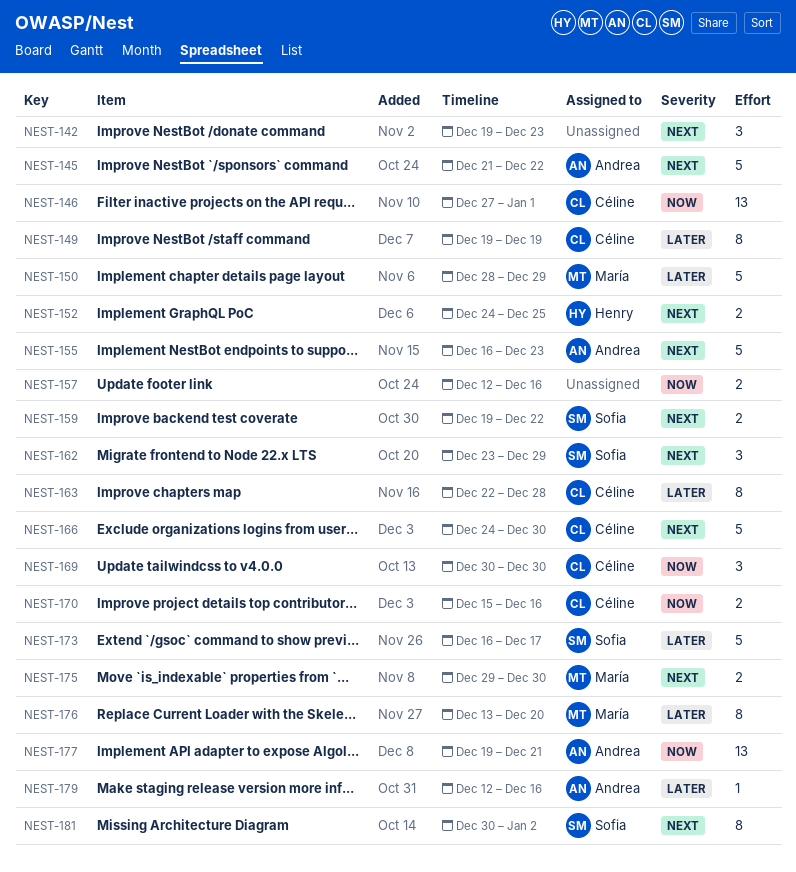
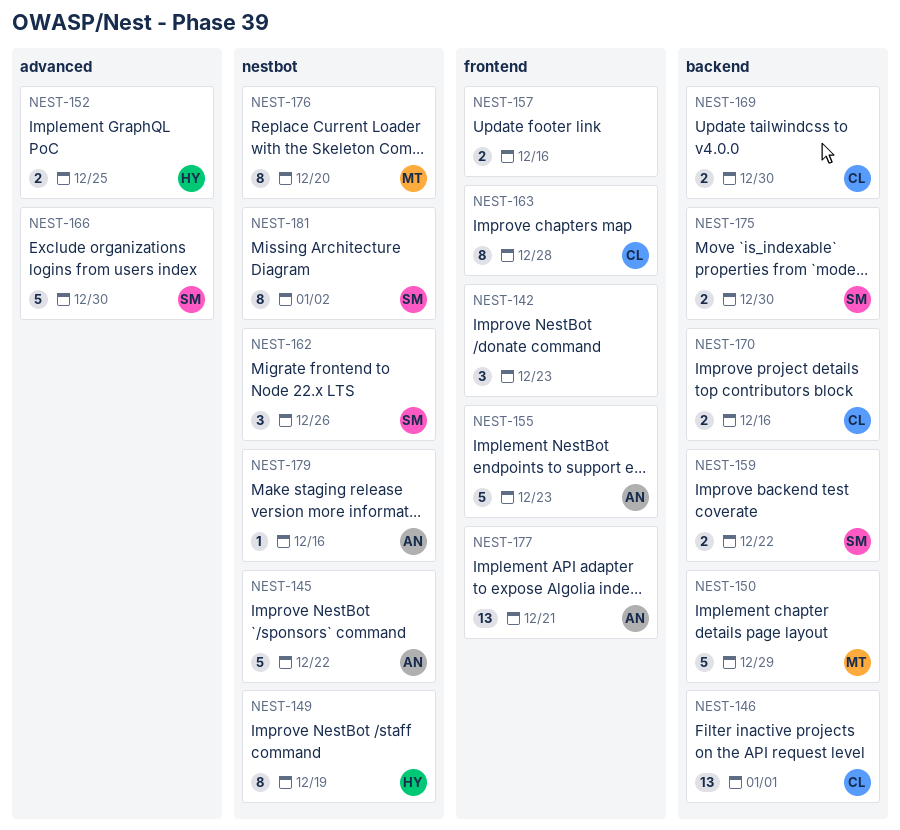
NEST-149, owner: Céline -> Henry
NEST-162, due: Dec 29 -> Dec 26
NEST-166, owner: Céline -> Sofia
NEST-169, estimate: 3 -> 2
NEST-173: present -> none
NEST-175, owner: María -> Sofia

